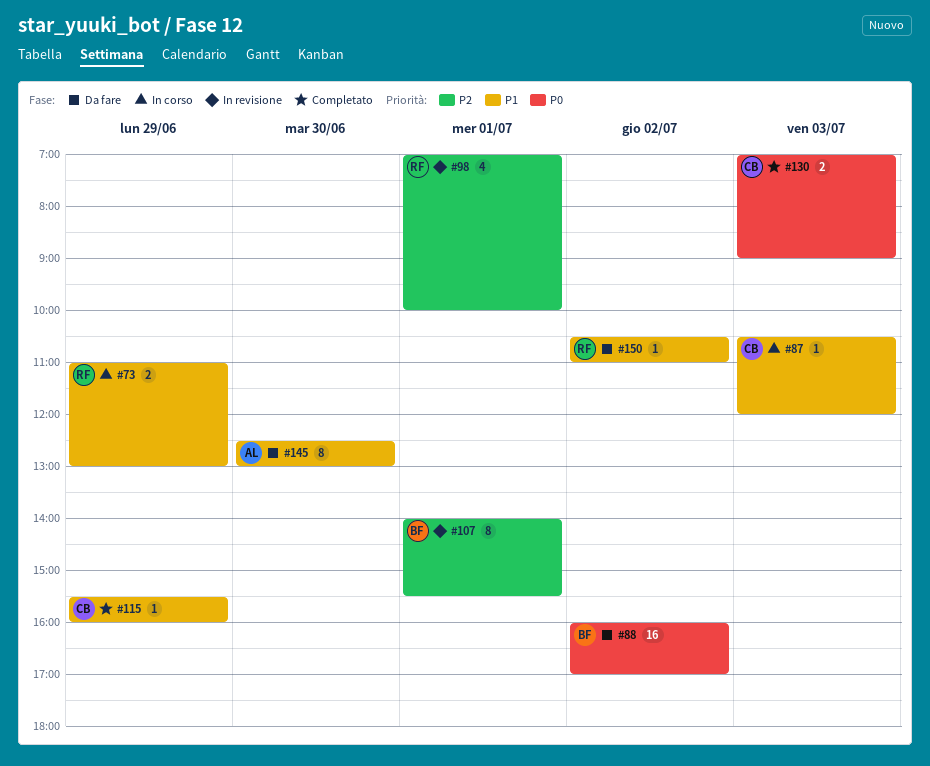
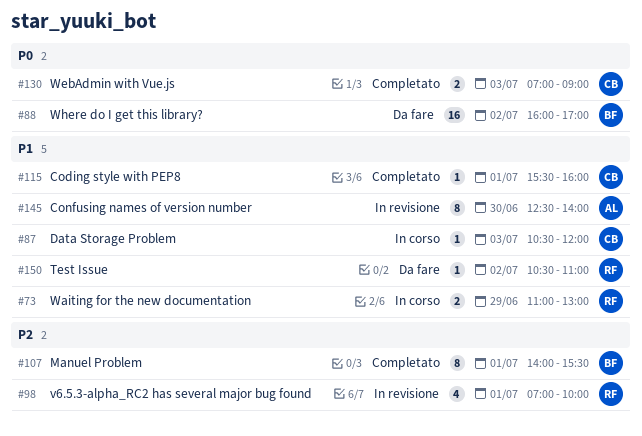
#107, status: In revisione -> Completato
#115, day: Jun 29 -> Jul 1
#145, status: Da fare -> In revisione
#145, ends: 13:00 -> 14:00

